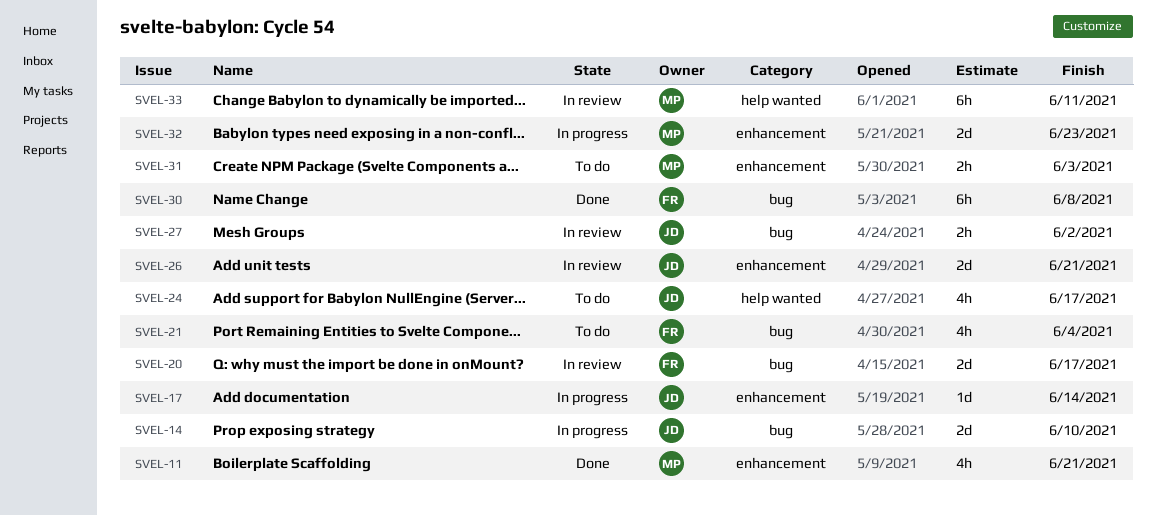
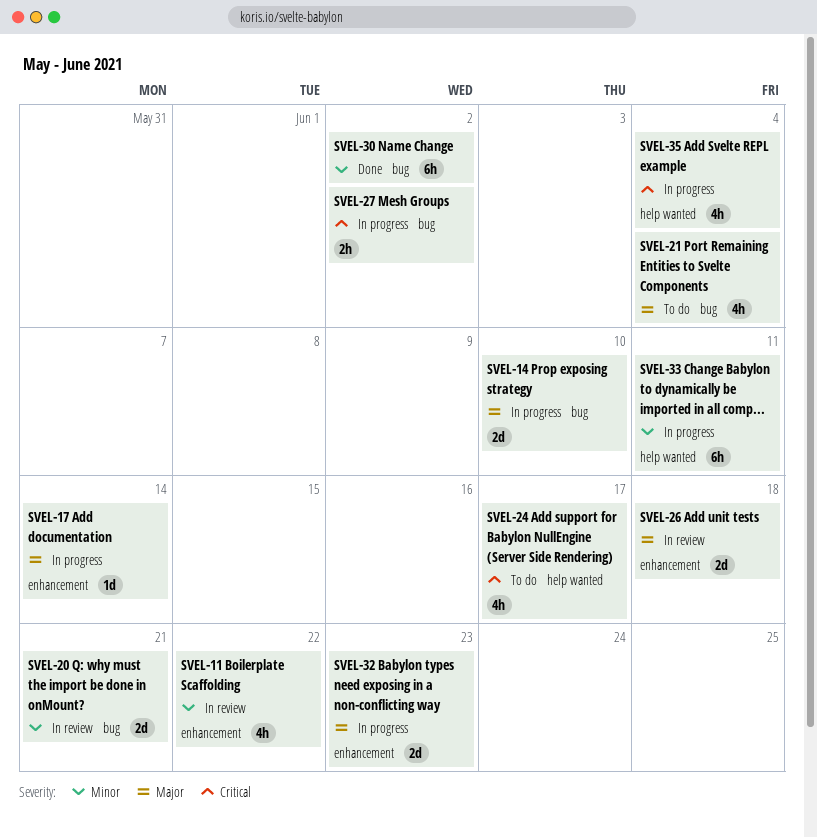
SVEL-11, status: Done -> In review
SVEL-11, due: Jun 21 -> Jun 22
SVEL-20, due: Jun 17 -> Jun 21
SVEL-26, due: Jun 21 -> Jun 18
SVEL-27, status: In review -> In progress
SVEL-30, due: Jun 8 -> Jun 2
SVEL-31: present -> none
SVEL-33, status: In review -> In progress
SVEL-35: none -> present

